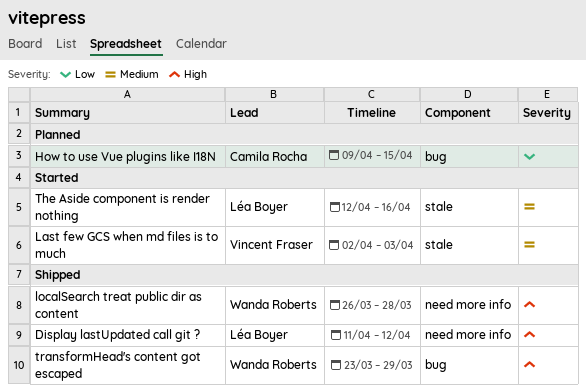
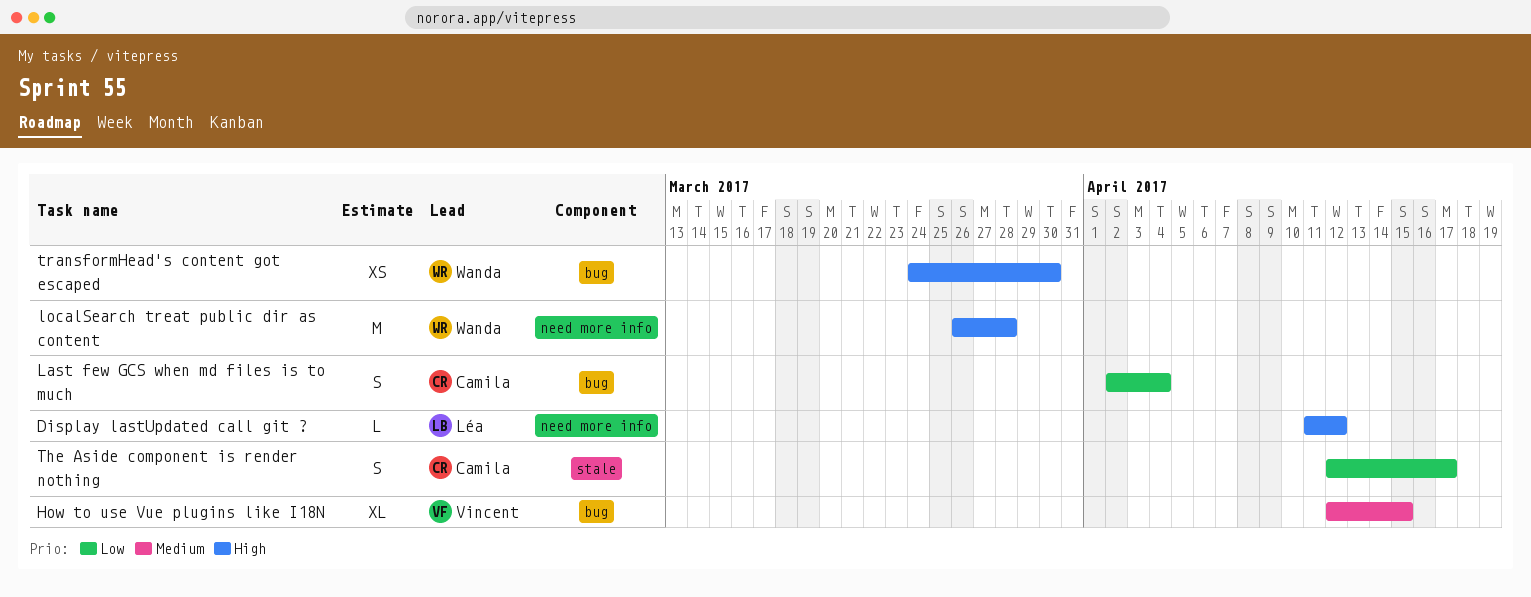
How to use Vue plugins like I18N, owner: Camila Rocha -> Vincent Fraser
How to use Vue plugins like I18N, priority: Low -> Medium
How to use Vue plugins like I18N, start: Apr 9 -> Apr 12
Last few GCS when md files is to much, owner: Vincent Fraser -> Camila Rocha
Last few GCS when md files is to much, priority: Medium -> Low
Last few GCS when md files is to much, label: stale -> bug
Last few GCS when md files is to much, due: Apr 3 -> Apr 4
The Aside component is render nothing, owner: Léa Boyer -> Camila Rocha
The Aside component is render nothing, priority: Medium -> Low
The Aside component is render nothing, due: Apr 16 -> Apr 17
transformHead's content got escaped, start: Mar 23 -> Mar 24
transformHead's content got escaped, due: Mar 29 -> Mar 30

